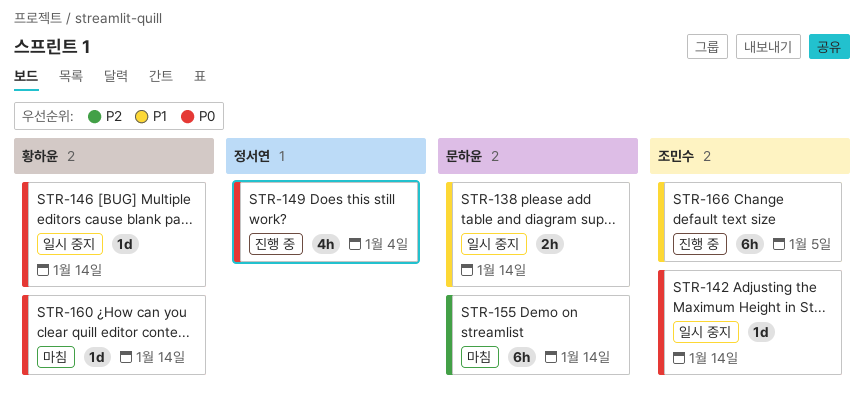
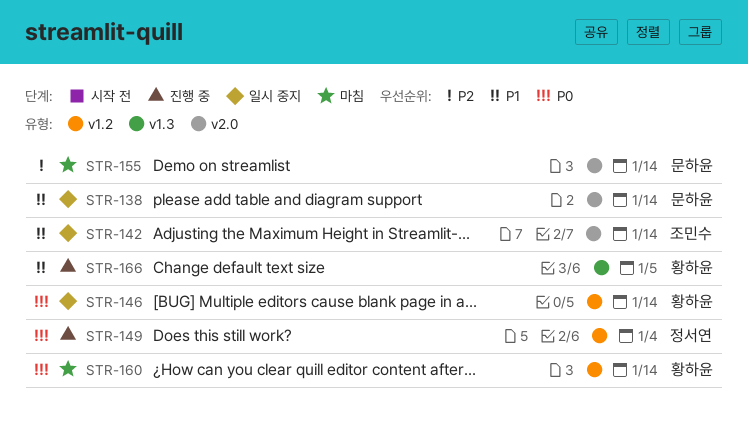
STR-142, priority: P0 -> P1
STR-166, owner: 조민수 -> 황하윤

